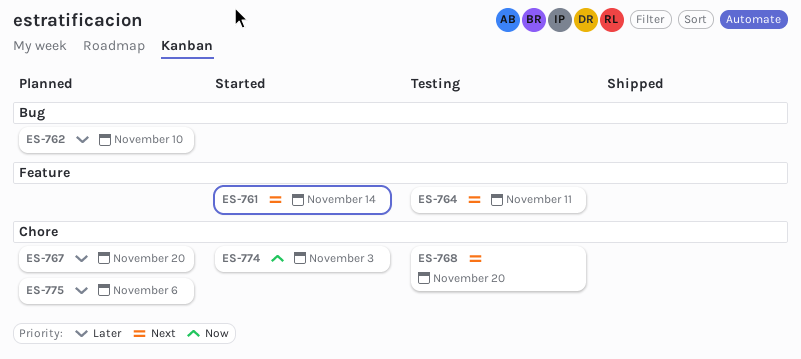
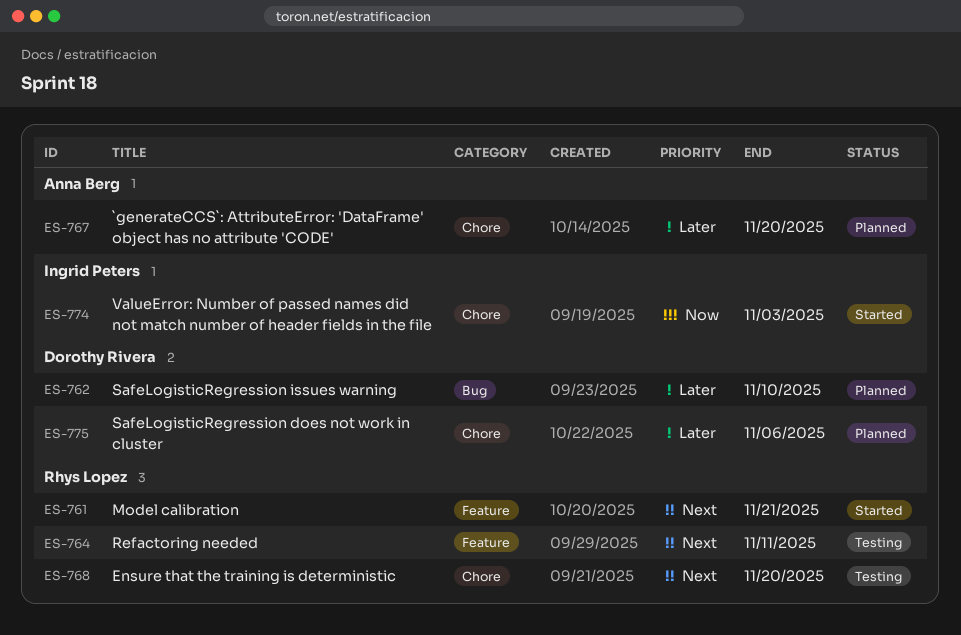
ES-761, due: Nov 14 -> Nov 21

